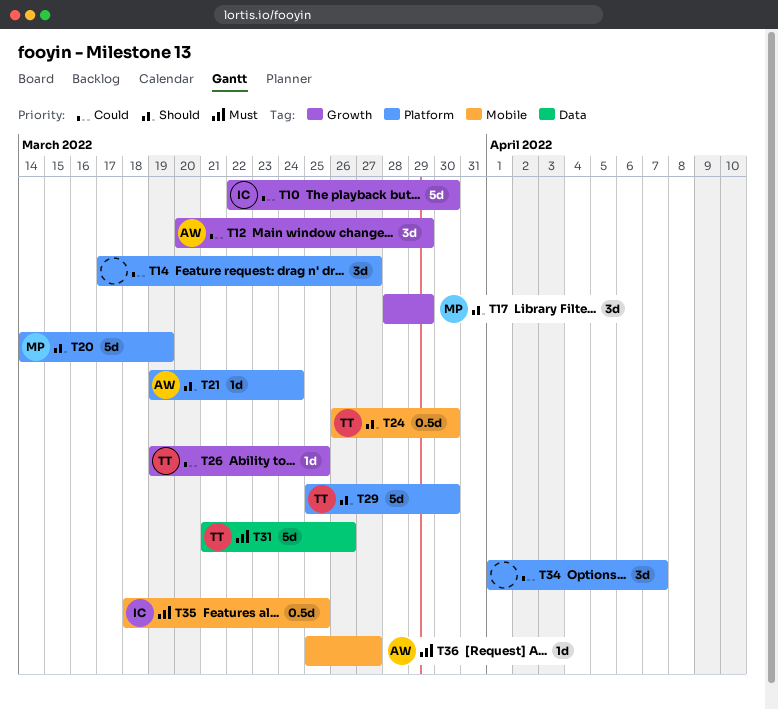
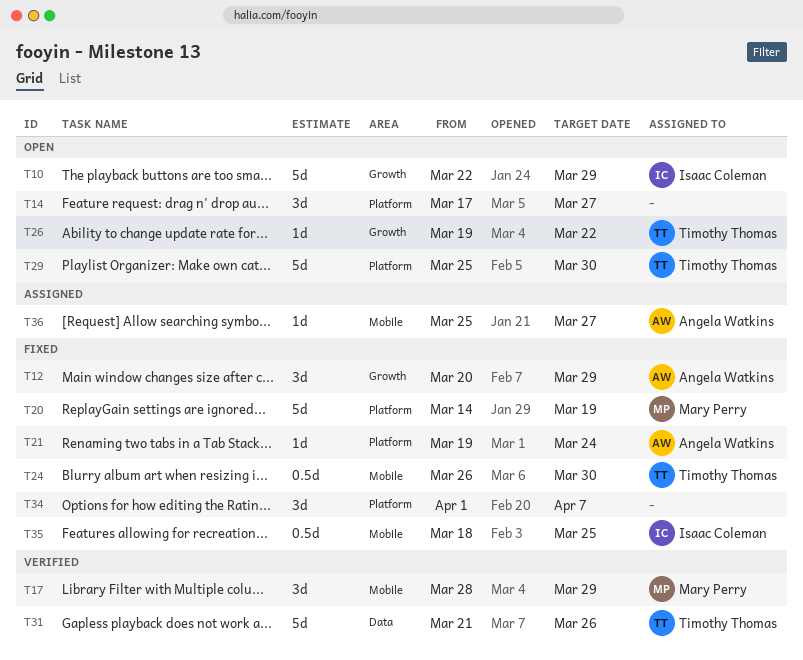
T10, due: Mar 30 -> Mar 29
T17, label: Growth -> Mobile
T26, due: Mar 25 -> Mar 22

